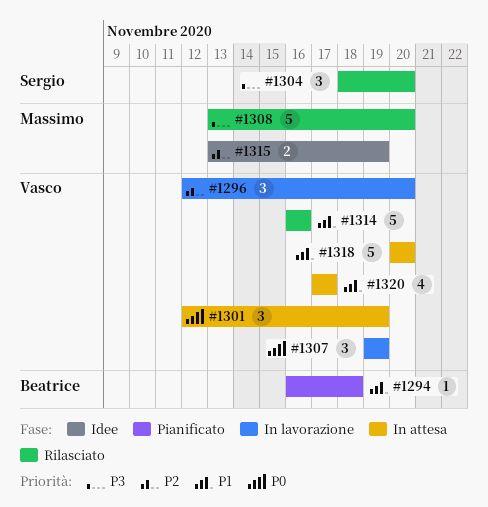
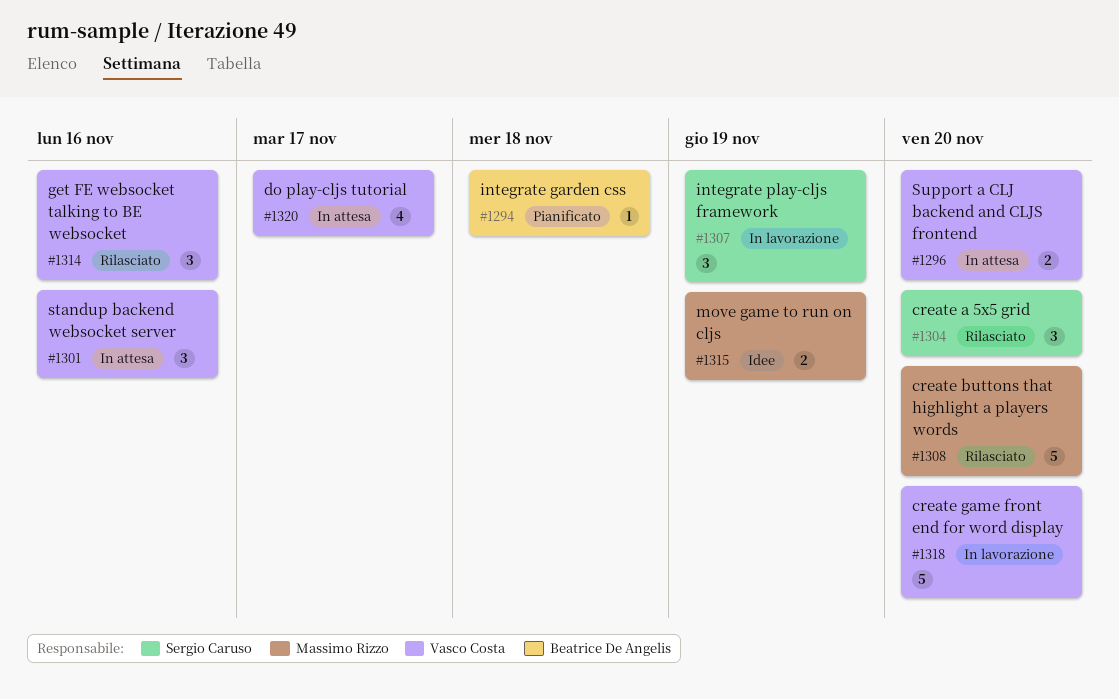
#1296, status: In lavorazione -> In attesa
#1296, estimate: 3 -> 2
#1301, due: Nov 19 -> Nov 16
#1307, owner: Vasco Costa -> Sergio Caruso
#1314, estimate: 5 -> 3
#1318, status: In attesa -> In lavorazione

